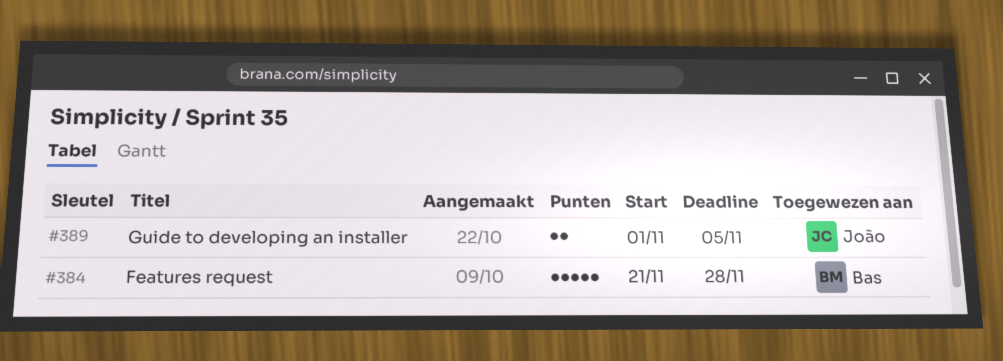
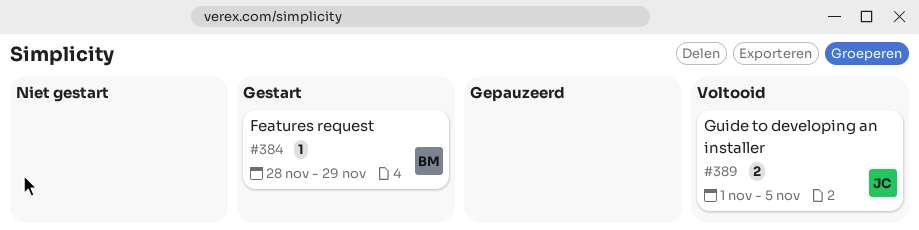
#384, estimate: 5 -> 1
#384, start: Nov 21 -> Nov 28
#384, due: Nov 28 -> Nov 29

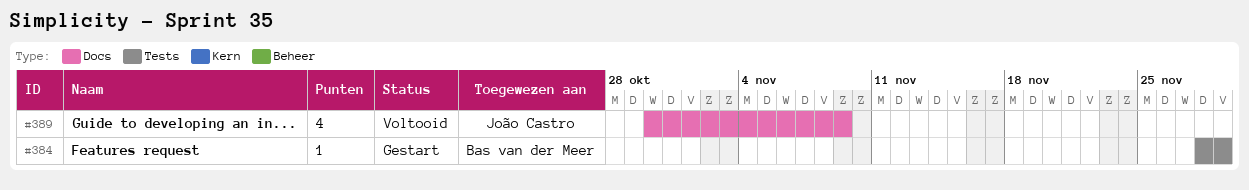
#389, estimate: 2 -> 4
#389, start: Nov 1 -> Oct 30
#389, due: Nov 5 -> Nov 9

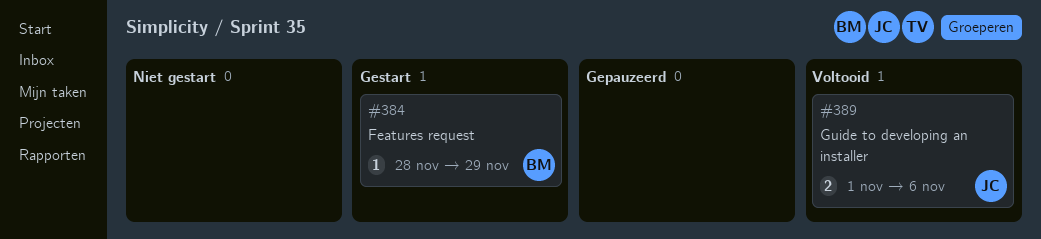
#389, estimate: 4 -> 2
#389, start: Oct 30 -> Nov 1
#389, due: Nov 9 -> Nov 6

